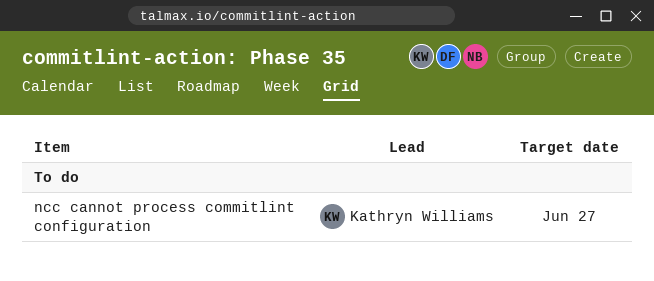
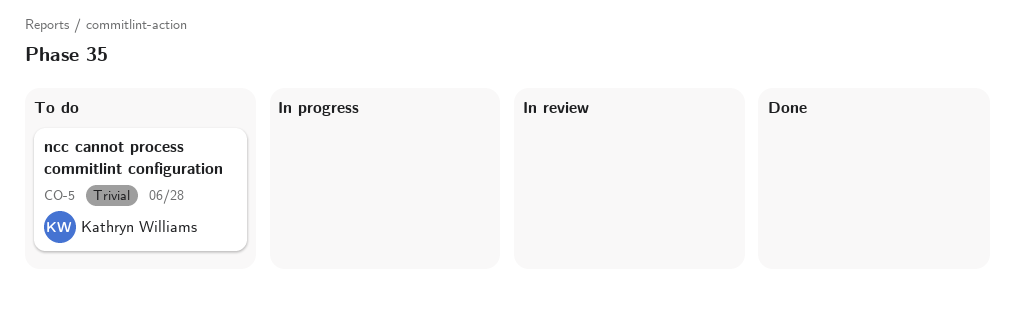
ncc cannot process commitlint configuration, due: Jun 27 -> Jun 28

